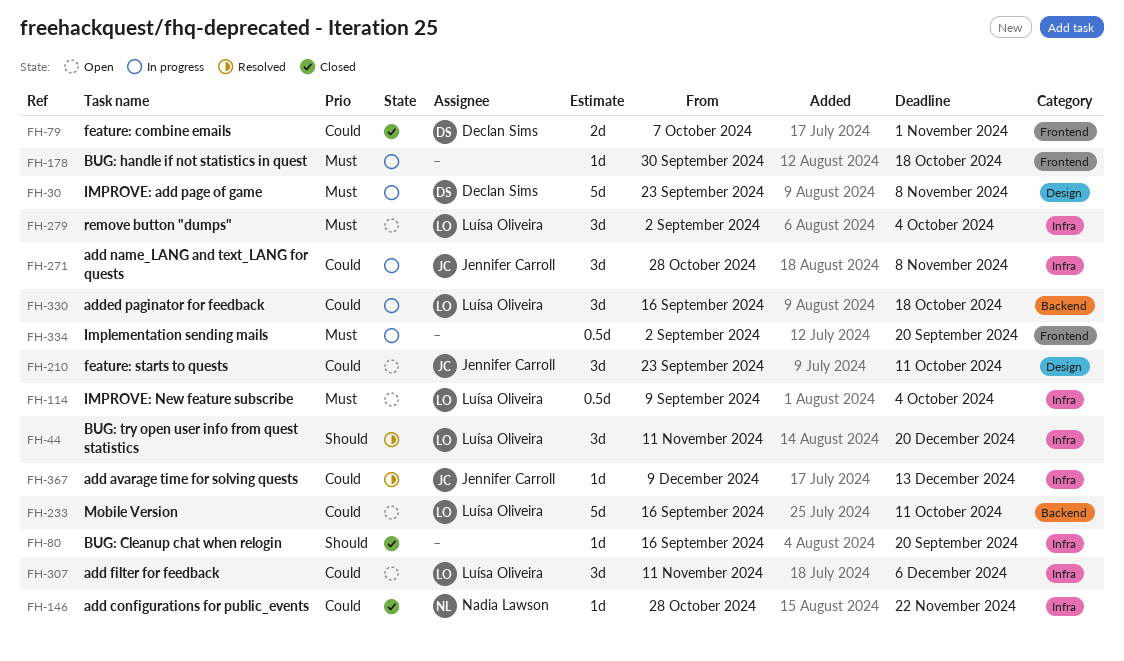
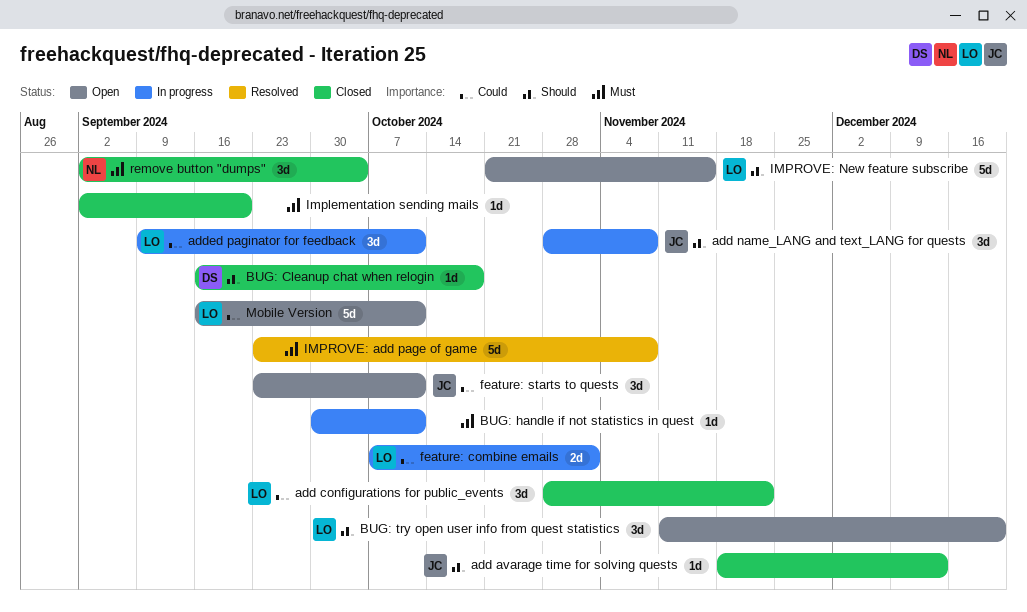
add avarage time for solving quests, status: Resolved -> Closed
add avarage time for solving quests, priority: Could -> Should
add avarage time for solving quests, start: Dec 9 -> Nov 18
add configurations for public_events, owner: Nadia Lawson -> Luísa Oliveira
add configurations for public_events, estimate: 1d -> 3d
add filter for feedback: present -> none
add name_LANG and text_LANG for quests, priority: Could -> Should
added paginator for feedback, start: Sep 16 -> Sep 9
added paginator for feedback, due: Oct 18 -> Oct 11
BUG: Cleanup chat when relogin, owner: none -> Declan Sims
BUG: Cleanup chat when relogin, due: Sep 20 -> Oct 18
BUG: handle if not statistics in quest, due: Oct 18 -> Oct 11
BUG: try open user info from quest statistics, status: Resolved -> Open
feature: combine emails, status: Closed -> In progress
feature: combine emails, owner: Declan Sims -> Luísa Oliveira
Implementation sending mails, status: In progress -> Closed
Implementation sending mails, estimate: 0.5d -> 1d
IMPROVE: add page of game, status: In progress -> Resolved
IMPROVE: add page of game, owner: Declan Sims -> none
IMPROVE: New feature subscribe, priority: Must -> Should
IMPROVE: New feature subscribe, estimate: 0.5d -> 5d
IMPROVE: New feature subscribe, start: Sep 9 -> Oct 21
IMPROVE: New feature subscribe, due: Oct 4 -> Nov 15
remove button "dumps", status: Open -> Closed
remove button "dumps", owner: Luísa Oliveira -> Nadia Lawson

